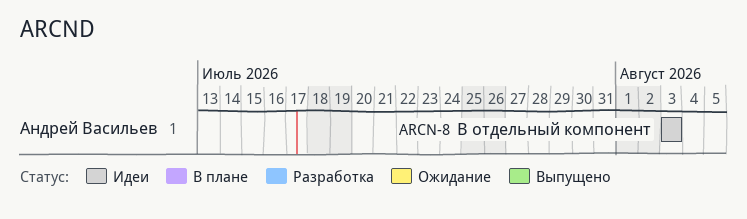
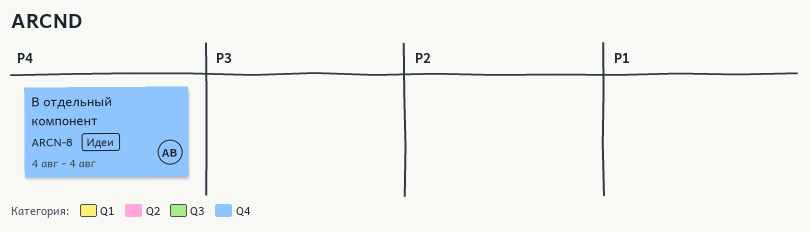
ARCN-8, start: Aug 3 -> Aug 4
ARCN-8, due: Aug 3 -> Aug 4

